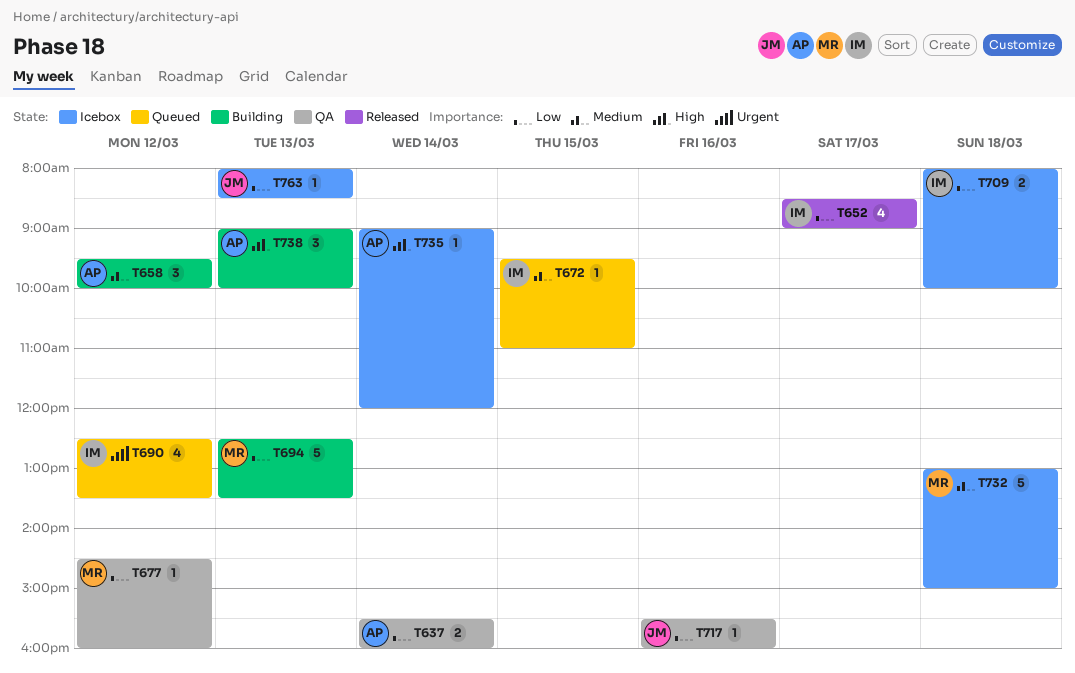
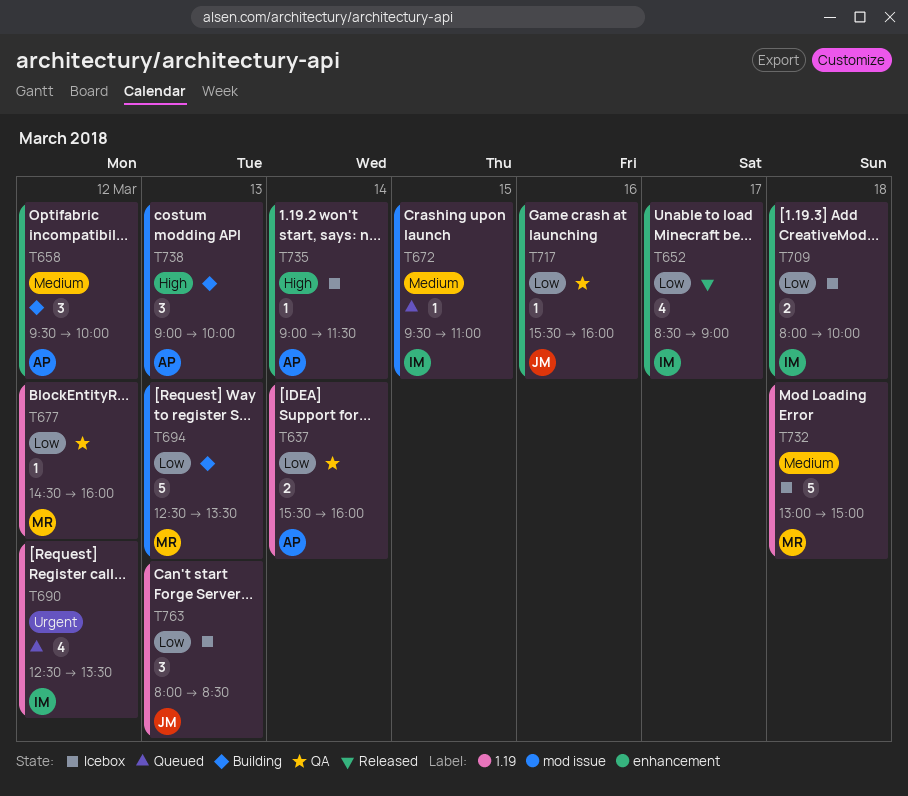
T735, ends: 12:00 -> 11:30
T763, estimate: 1 -> 3

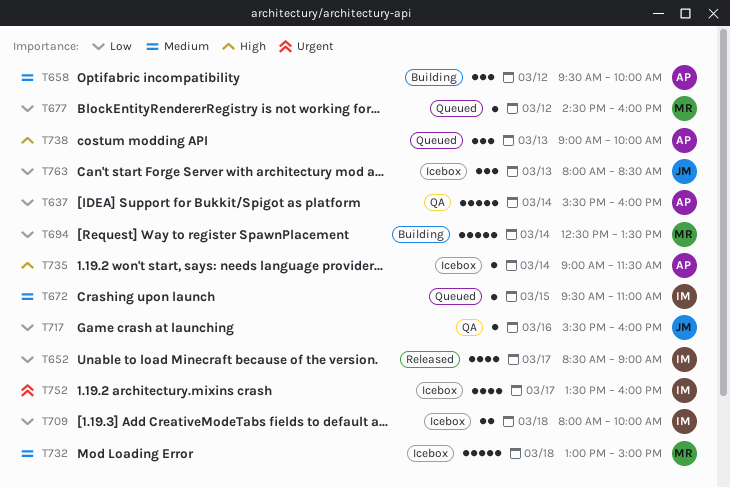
T637, estimate: 2 -> 5
T677, status: QA -> Queued
T690: present -> none
T694, day: Mar 13 -> Mar 14
T738, status: Building -> Queued
T752: none -> present

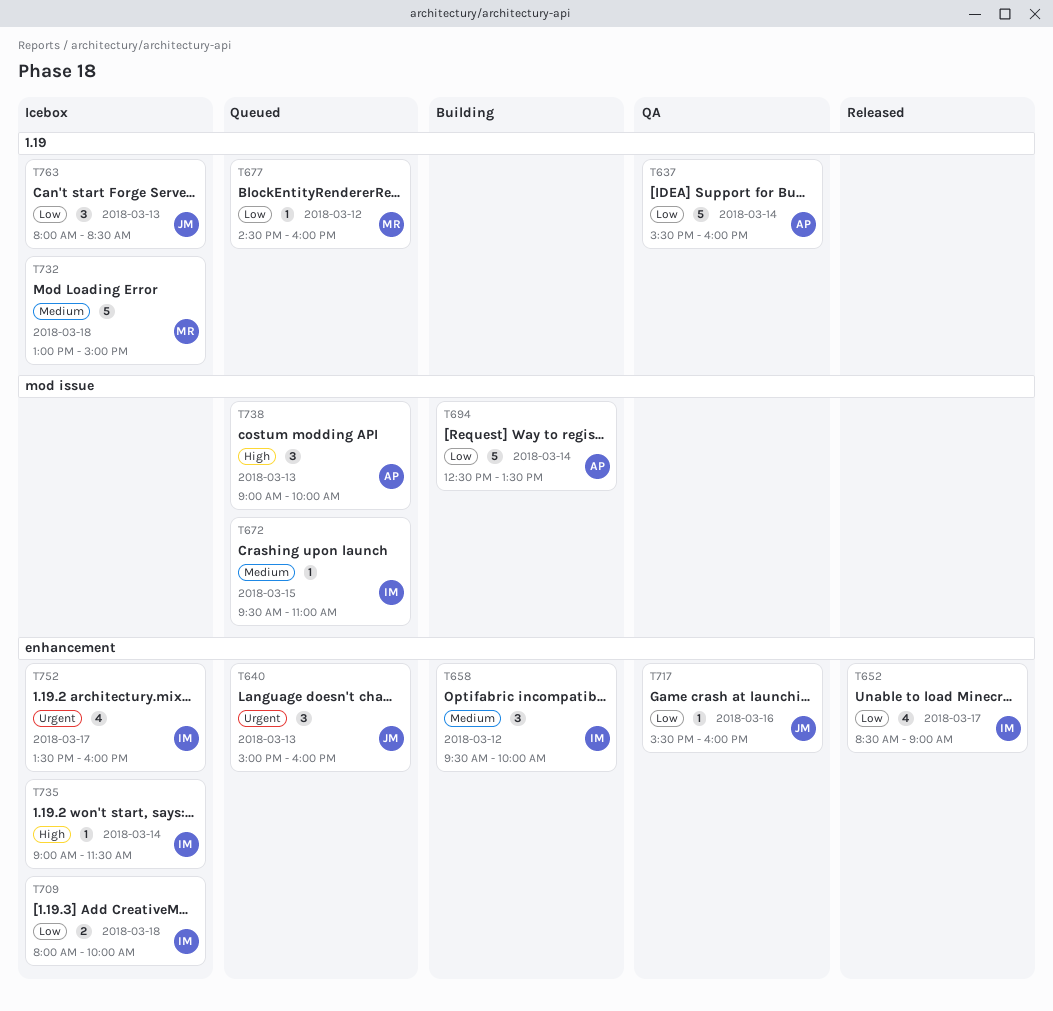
T640: none -> present
T658, owner: AP -> IM
T694, owner: MR -> AP
T735, owner: AP -> IM

